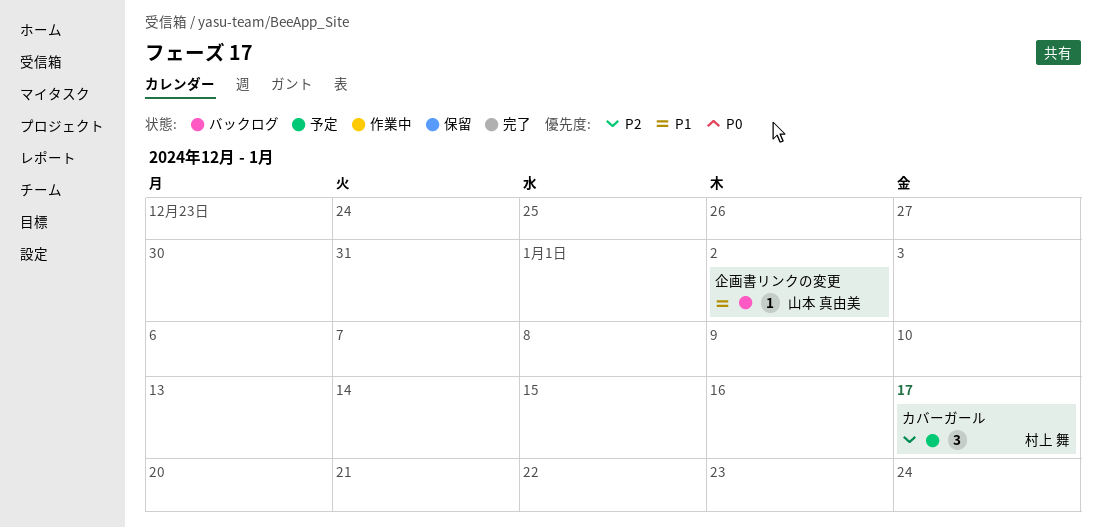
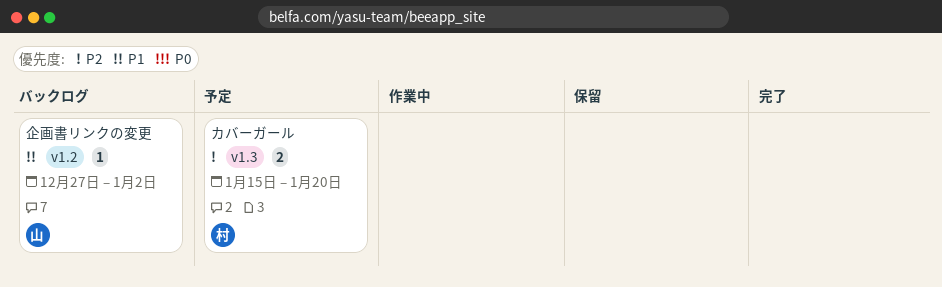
カバーガール, estimate: 3 -> 2
カバーガール, due: Jan 17 -> Jan 20

